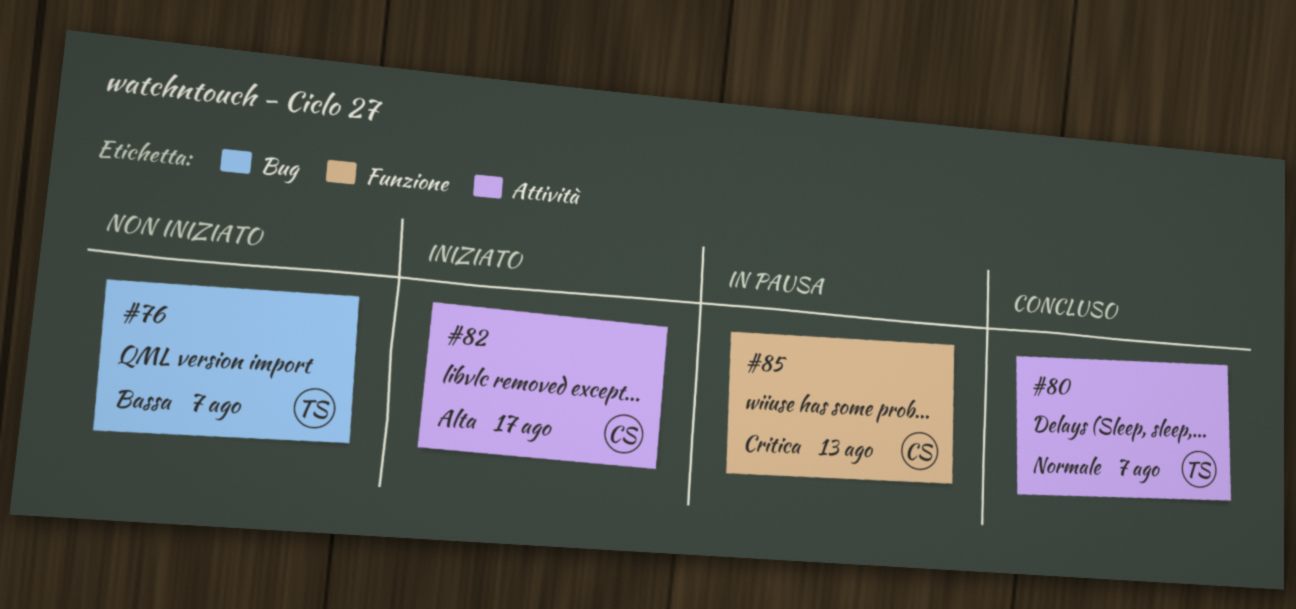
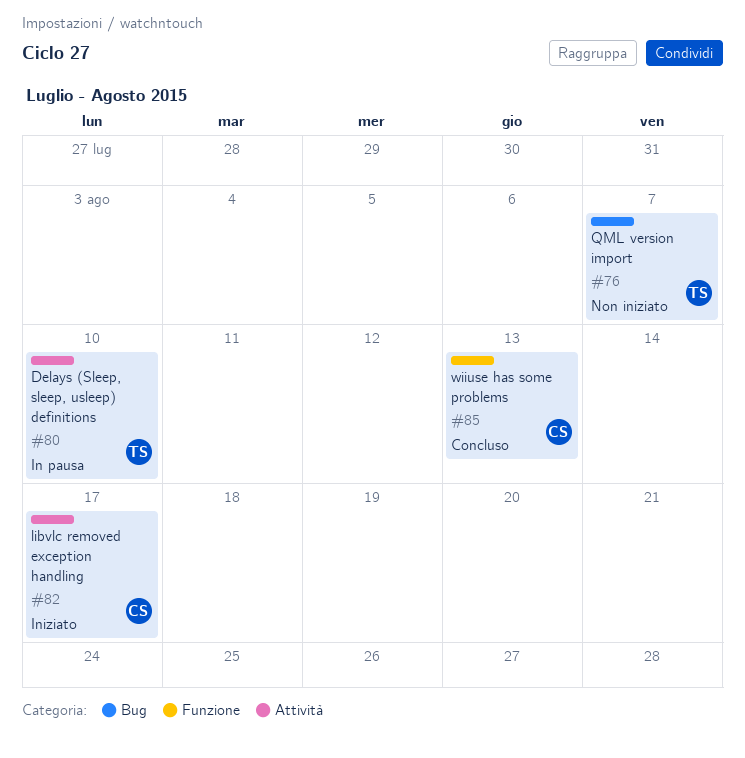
#80, status: Concluso -> In pausa
#80, due: Aug 7 -> Aug 10
#85, status: In pausa -> Concluso

